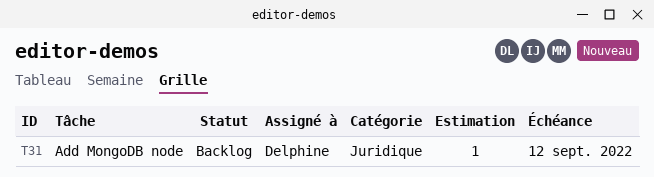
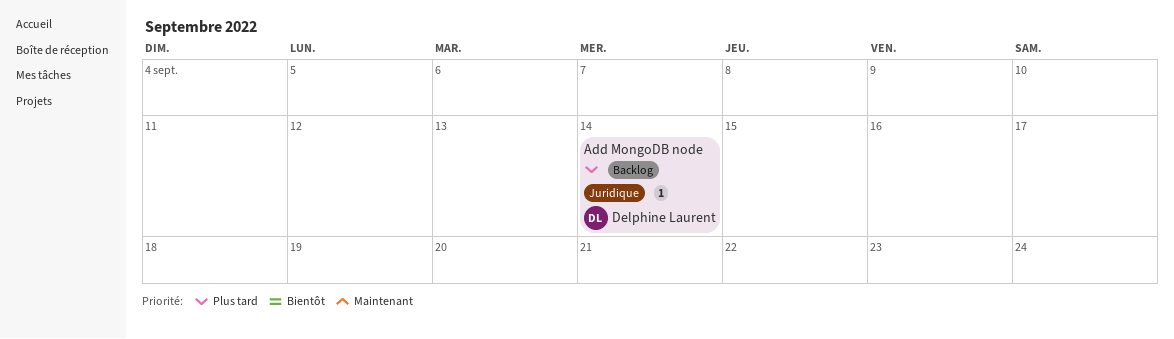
Add MongoDB node, due: Sep 12 -> Sep 14

